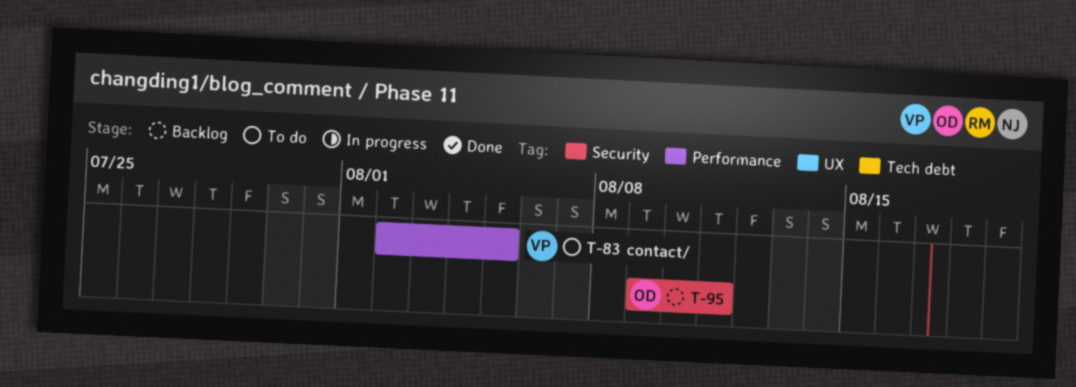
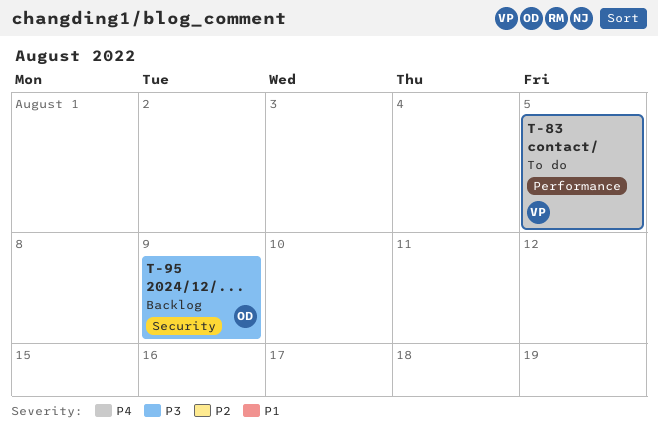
T-95, due: Aug 11 -> Aug 9

